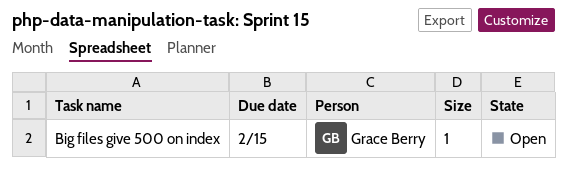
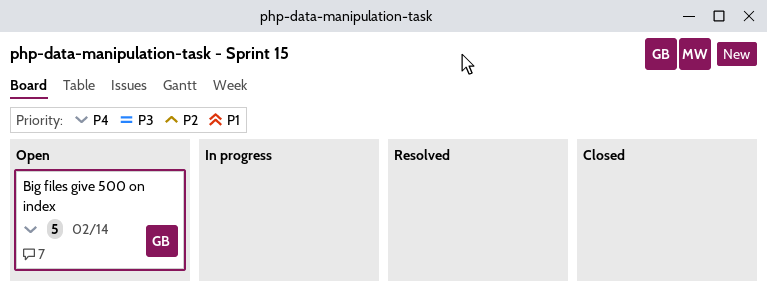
Big files give 500 on index, estimate: 1 -> 5
Big files give 500 on index, due: Feb 15 -> Feb 14

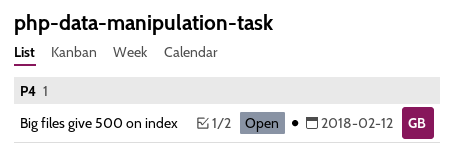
Big files give 500 on index, estimate: 5 -> 1
Big files give 500 on index, due: Feb 14 -> Feb 12

